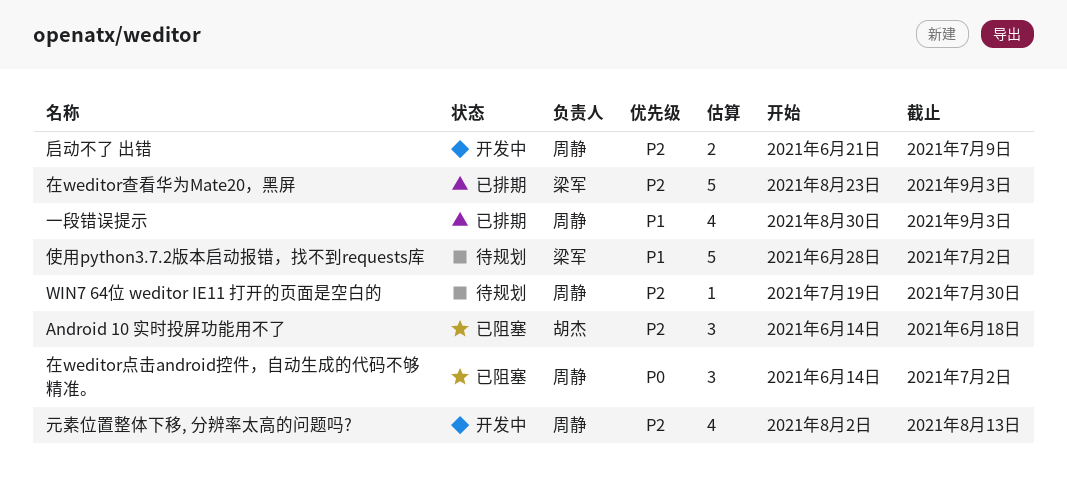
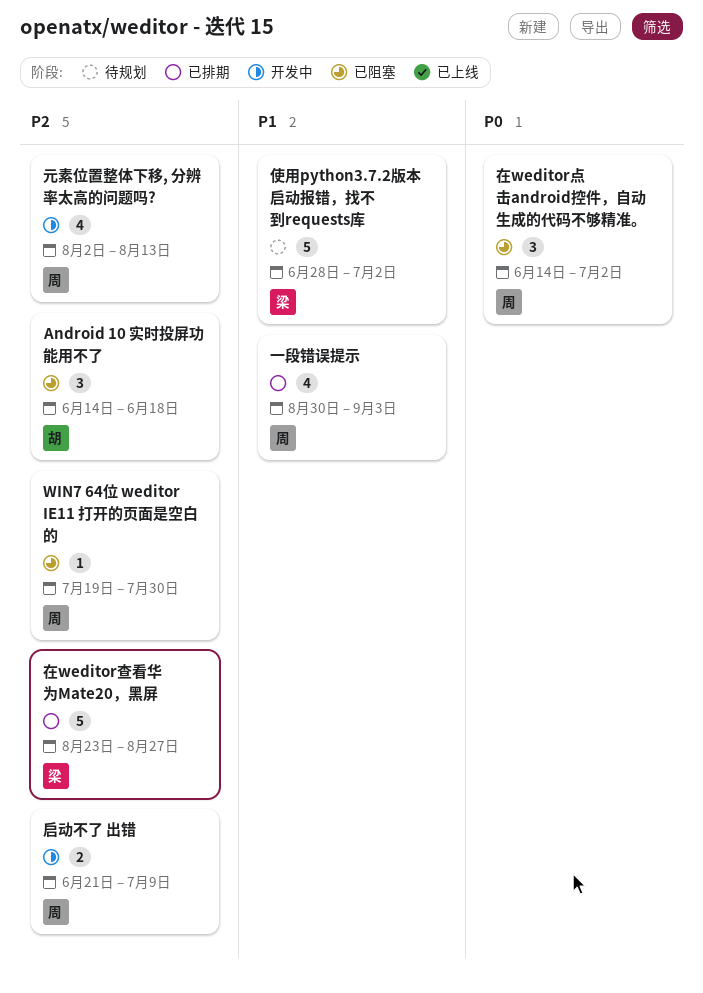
WIN7 64位 weditor IE11 打开的页面是空白的, status: 待规划 -> 已阻塞
在weditor查看华为Mate20，黑屏, due: Sep 3 -> Aug 27

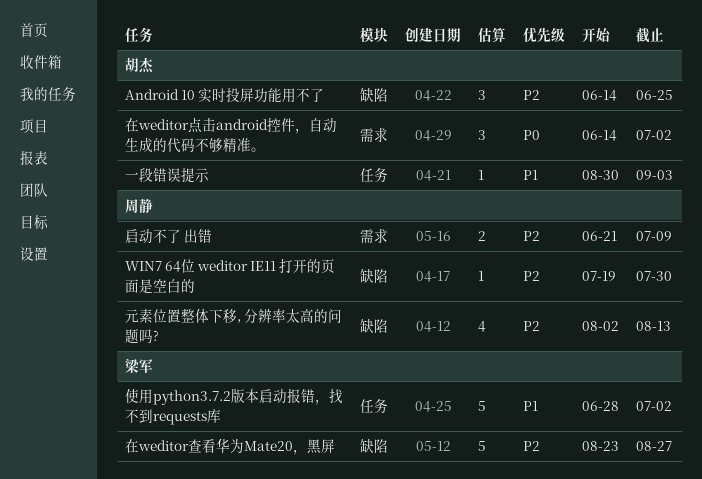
Android 10 实时投屏功能用不了, due: Jun 18 -> Jun 25
一段错误提示, owner: 周静 -> 胡杰
一段错误提示, estimate: 4 -> 1
在weditor点击android控件，自动生成的代码不够精准。, owner: 周静 -> 胡杰

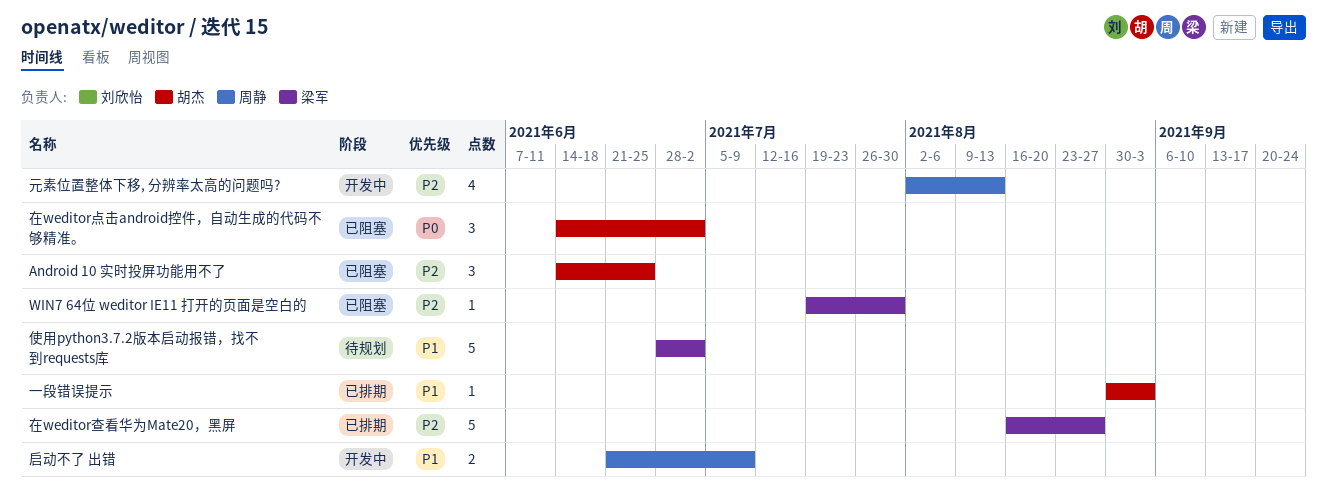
WIN7 64位 weditor IE11 打开的页面是空白的, owner: 周静 -> 梁军
启动不了 出错, priority: P2 -> P1
在weditor查看华为Mate20，黑屏, start: Aug 23 -> Aug 16

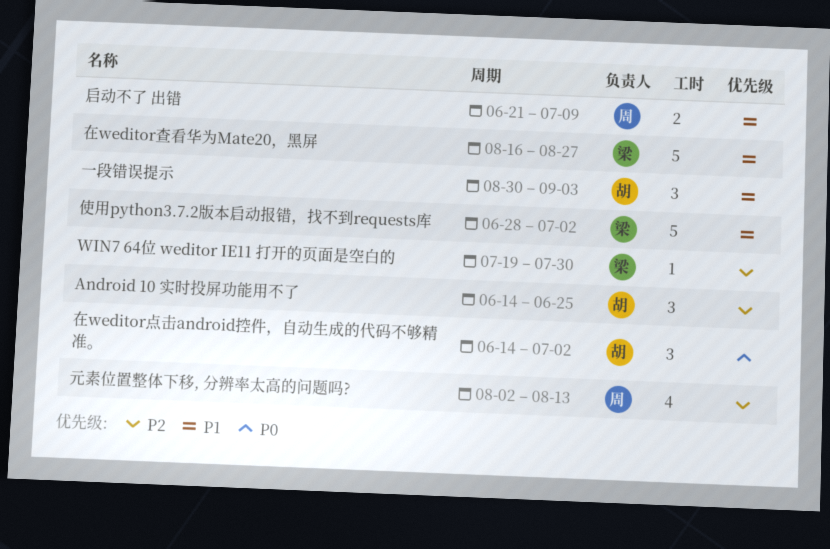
一段错误提示, estimate: 1 -> 3
在weditor查看华为Mate20，黑屏, priority: P2 -> P1

